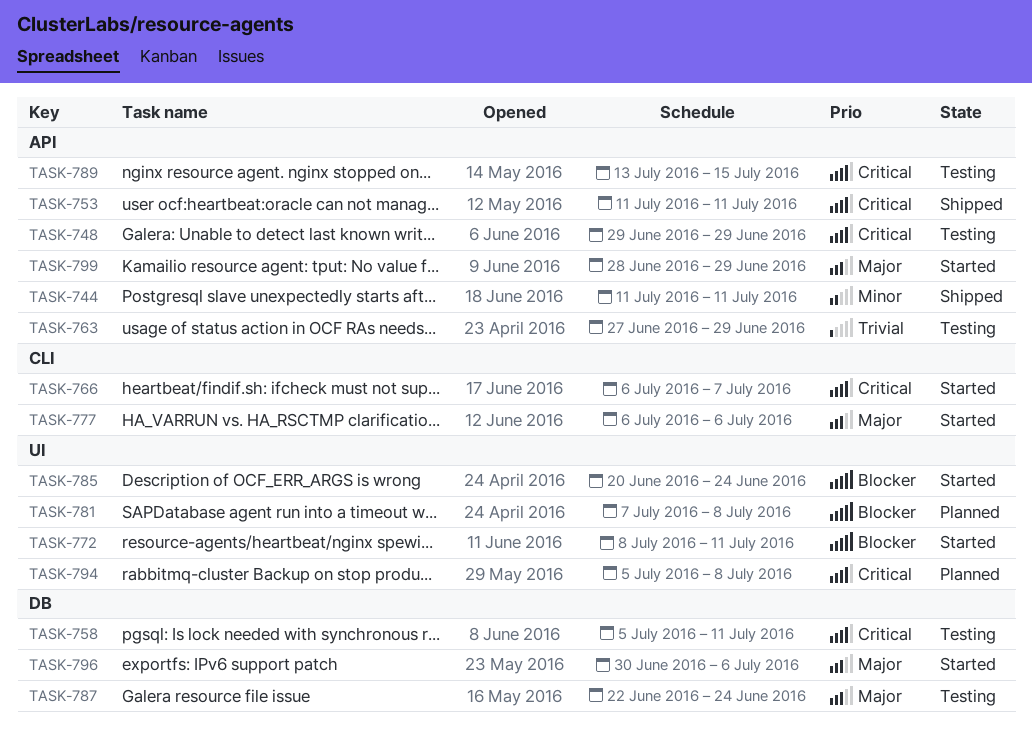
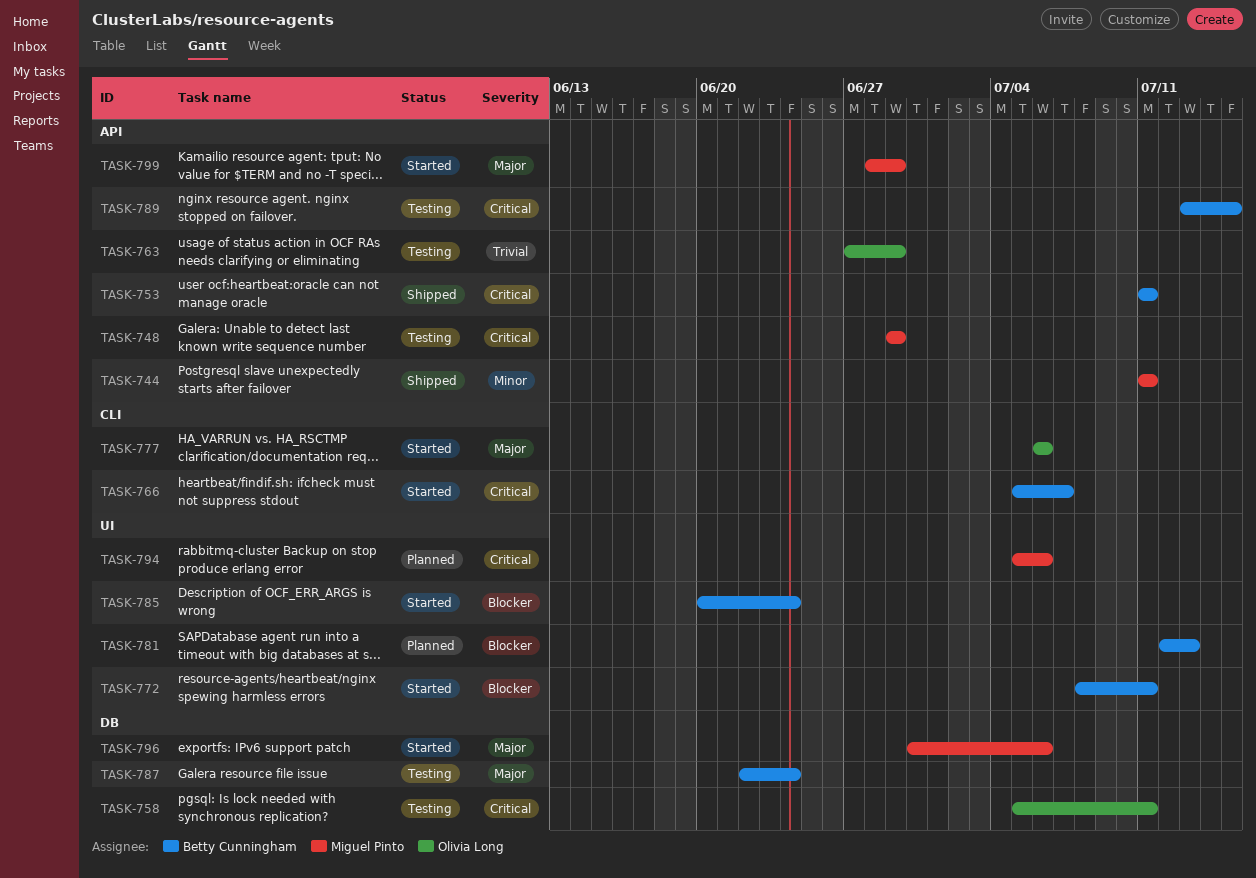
TASK-766, start: Jul 6 -> Jul 5
TASK-781, start: Jul 7 -> Jul 12
TASK-781, due: Jul 8 -> Jul 13
TASK-794, due: Jul 8 -> Jul 6

